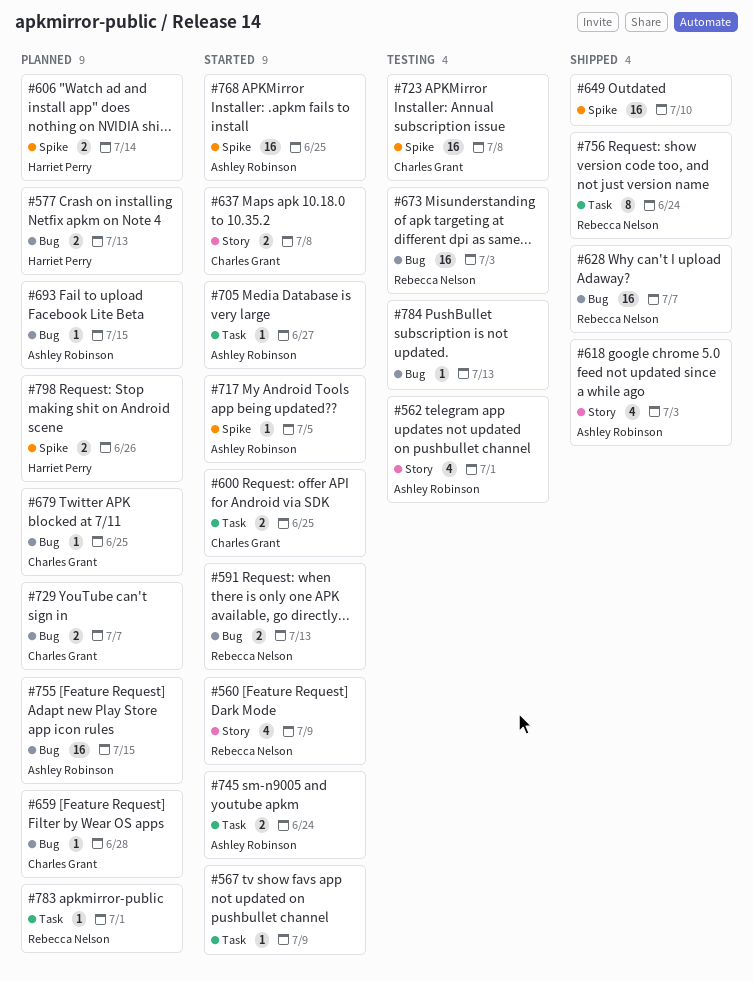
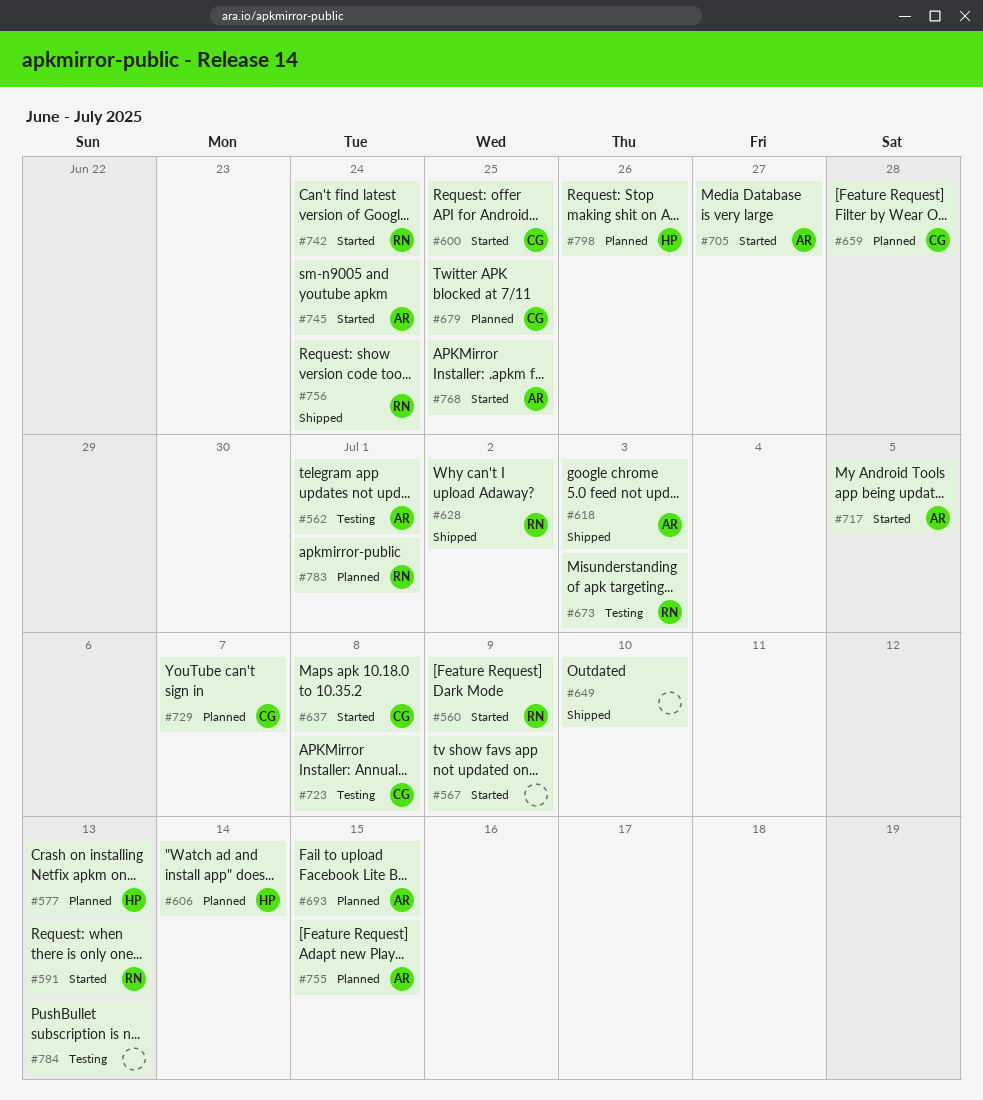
#628, due: Jul 7 -> Jul 2
#742: none -> present

